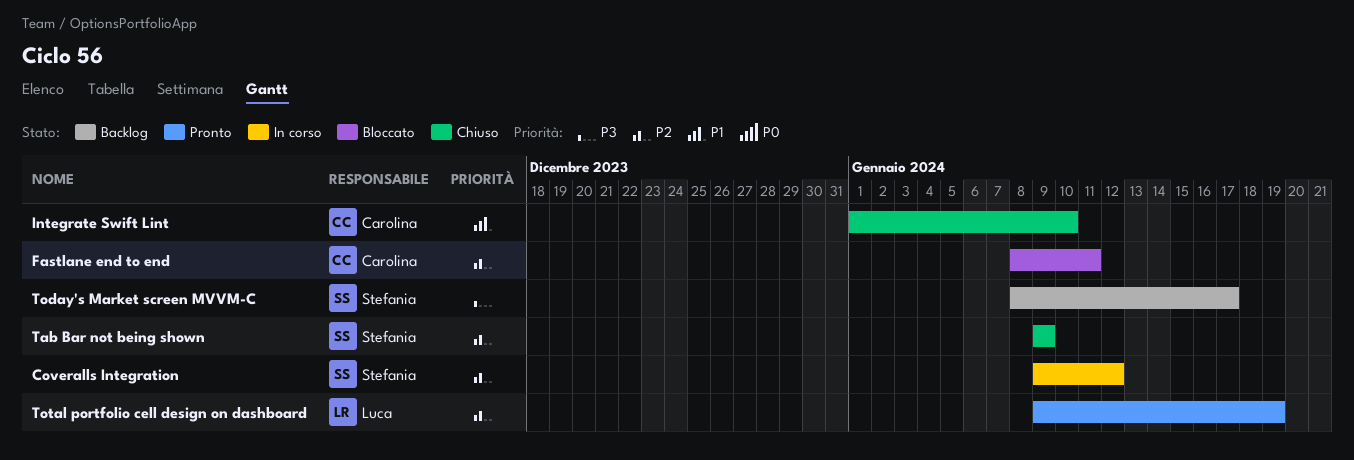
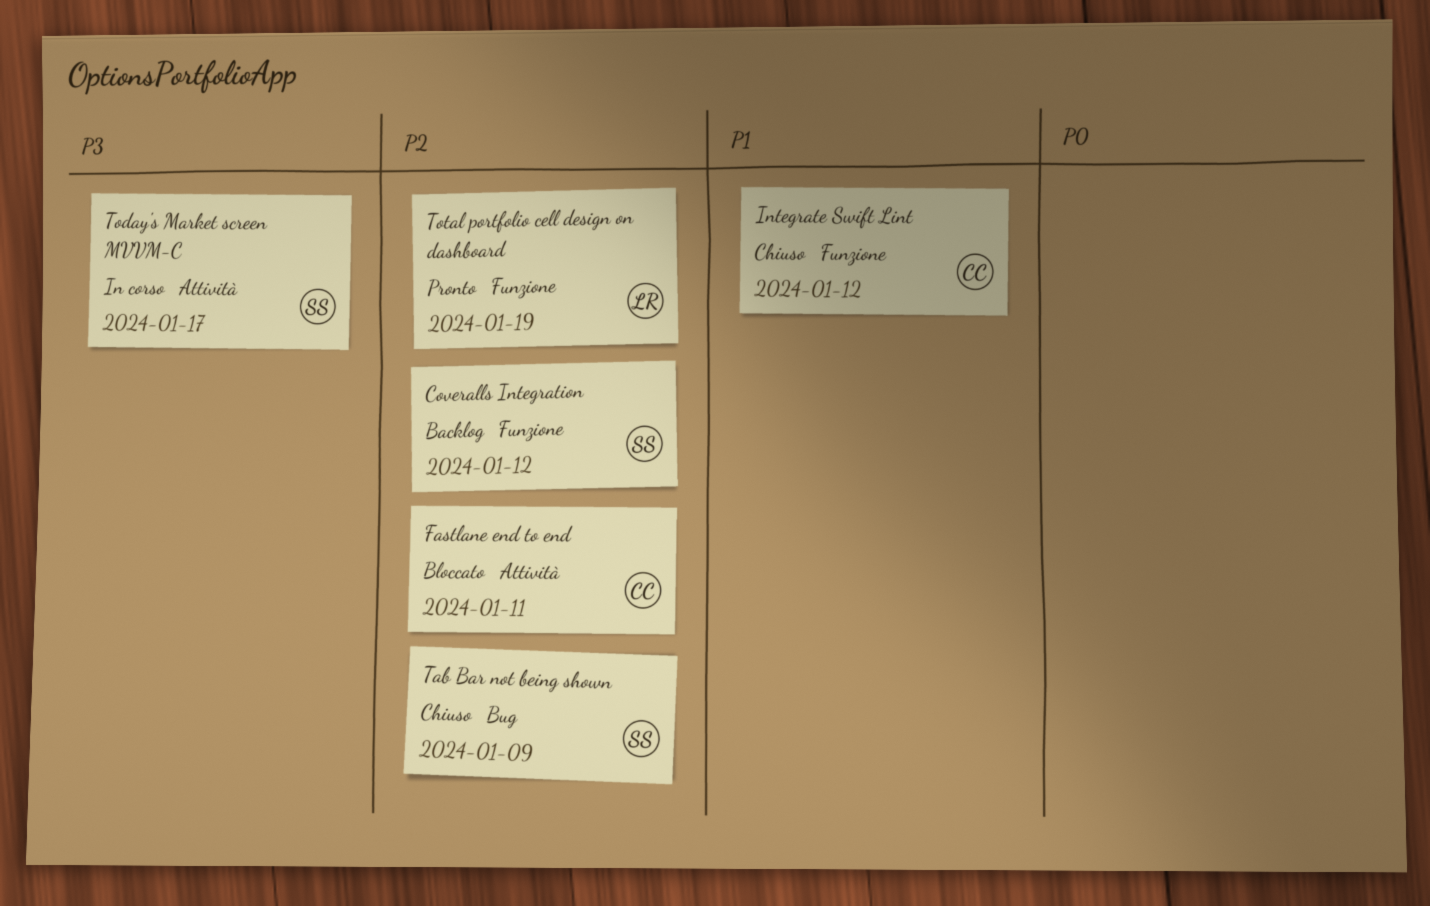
Coveralls Integration, status: In corso -> Backlog
Integrate Swift Lint, due: Jan 10 -> Jan 12
Today's Market screen MVVM-C, status: Backlog -> In corso

